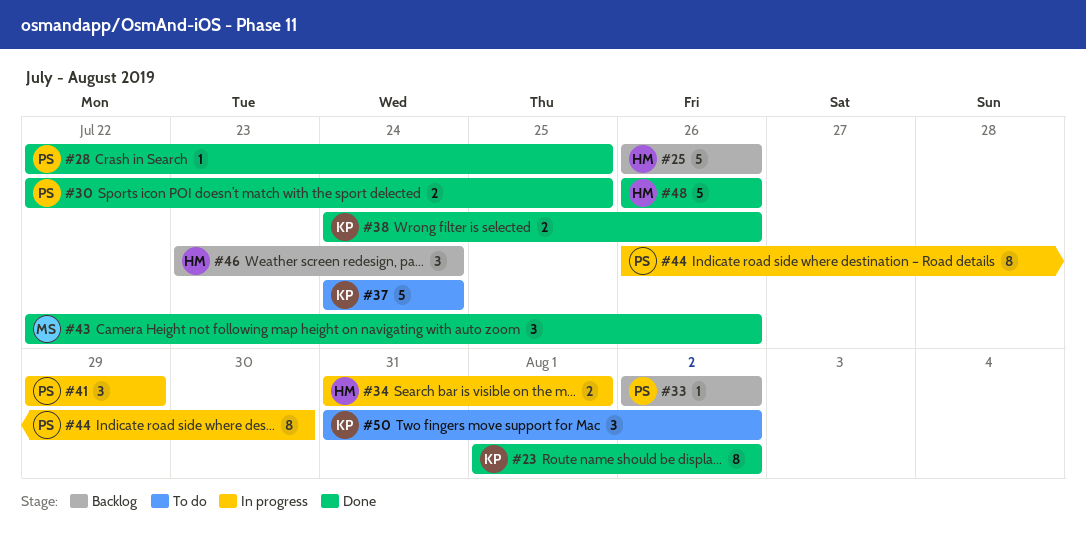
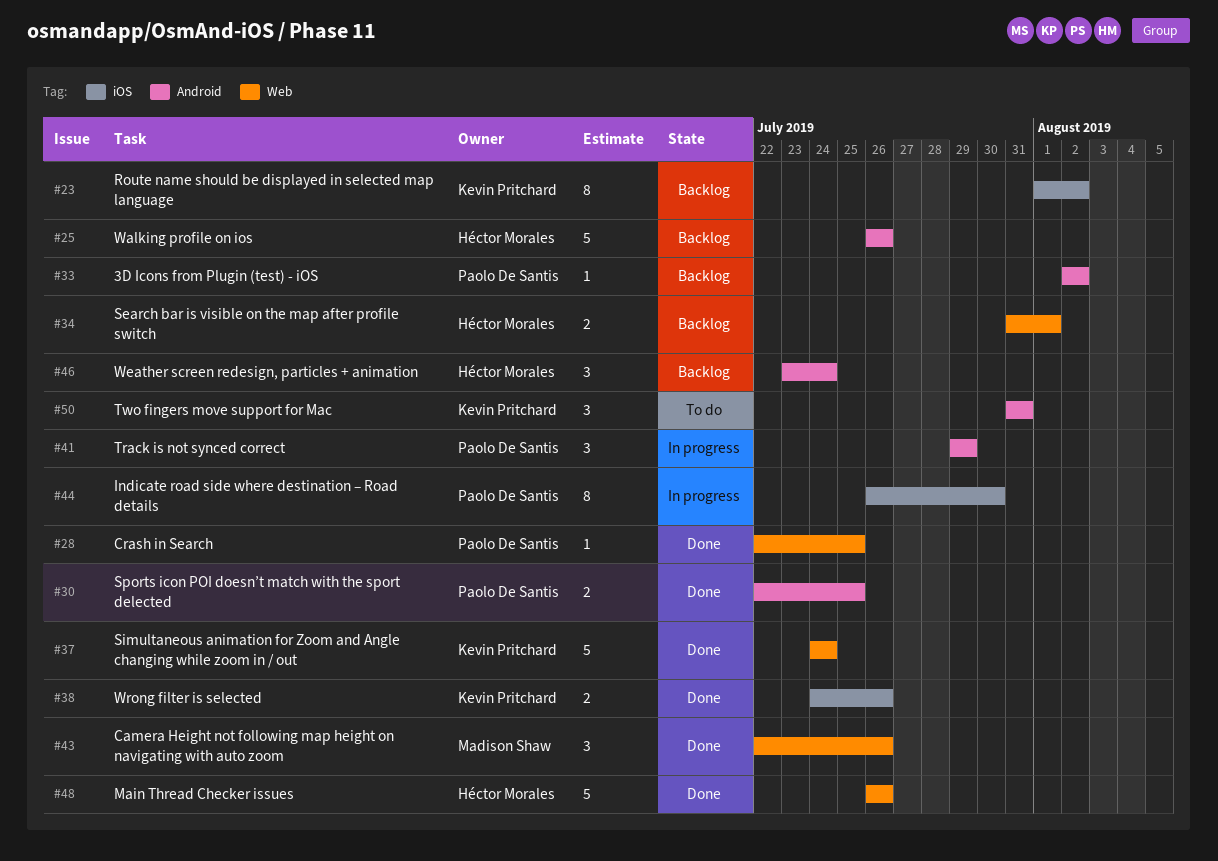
#23, status: Done -> Backlog
#34, status: In progress -> Backlog
#37, status: To do -> Done
#50, due: Aug 2 -> Jul 31

